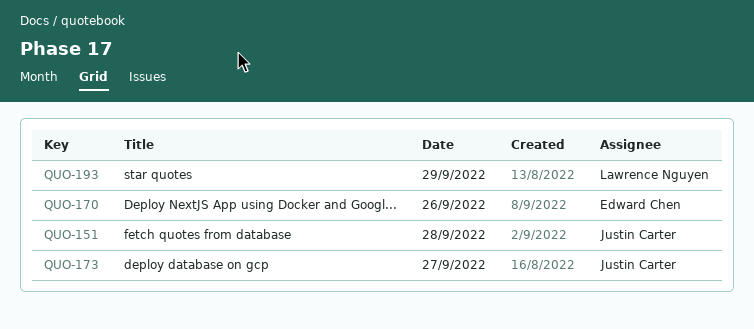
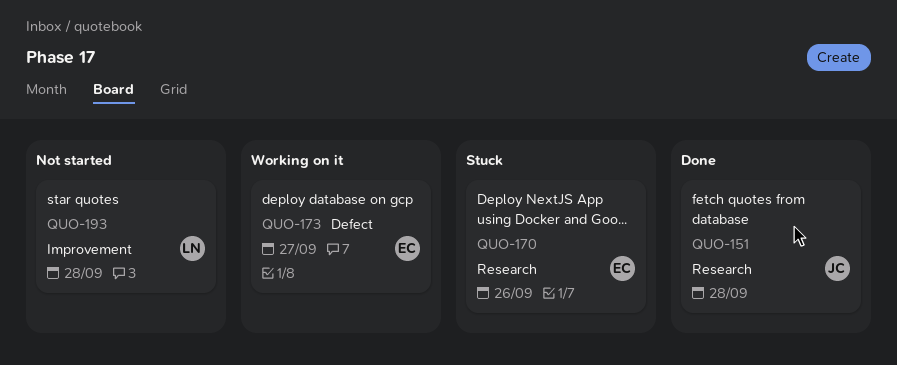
QUO-173, owner: Justin Carter -> Edward Chen
QUO-193, day: Sep 29 -> Sep 28

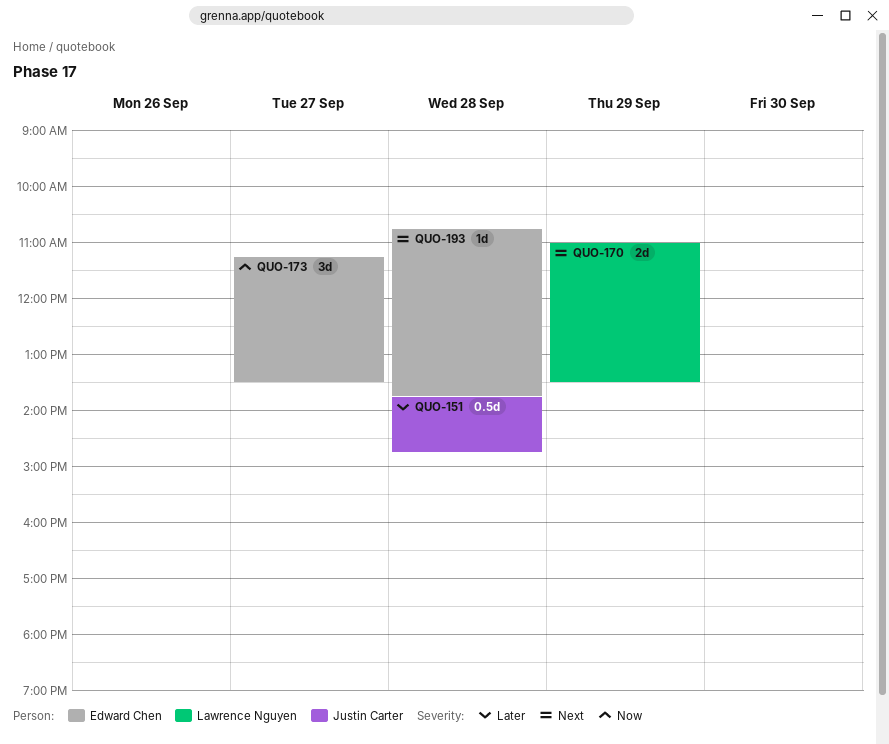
QUO-170, owner: Edward Chen -> Lawrence Nguyen
QUO-170, day: Sep 26 -> Sep 29
QUO-193, owner: Lawrence Nguyen -> Edward Chen

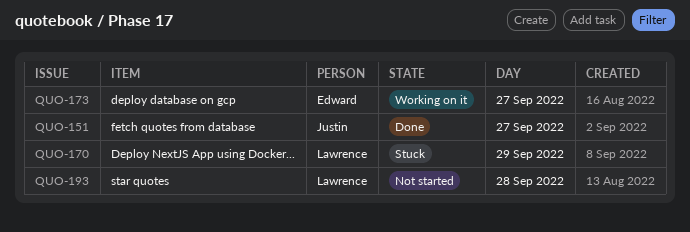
QUO-151, day: Sep 28 -> Sep 27
QUO-193, owner: Edward Chen -> Lawrence Nguyen

